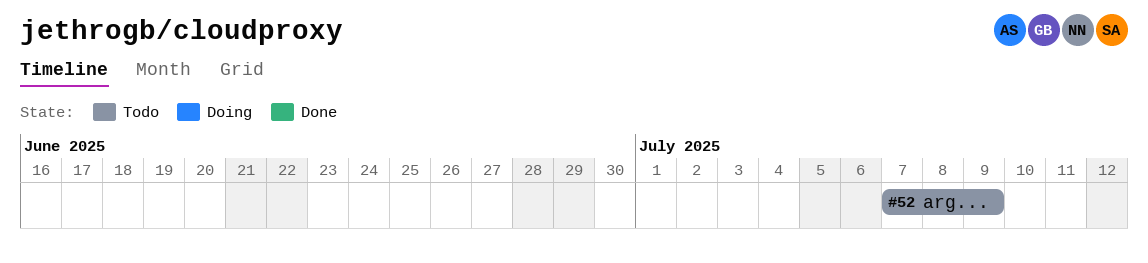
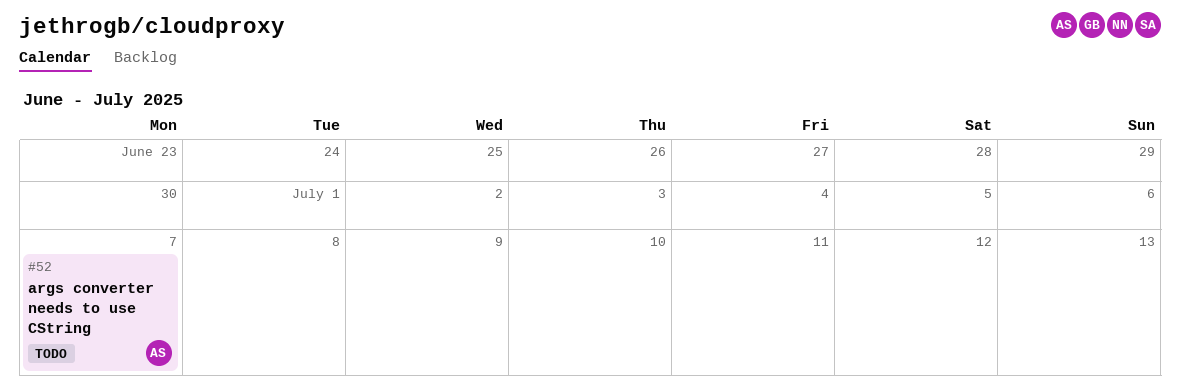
#52, due: Jul 9 -> Jul 7

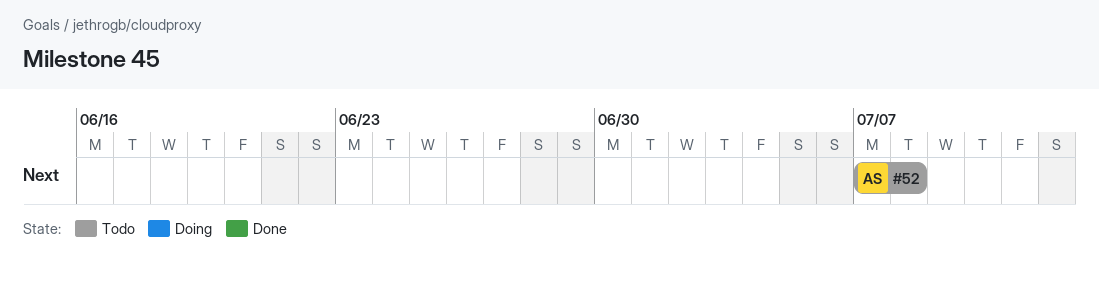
#52, due: Jul 7 -> Jul 8

